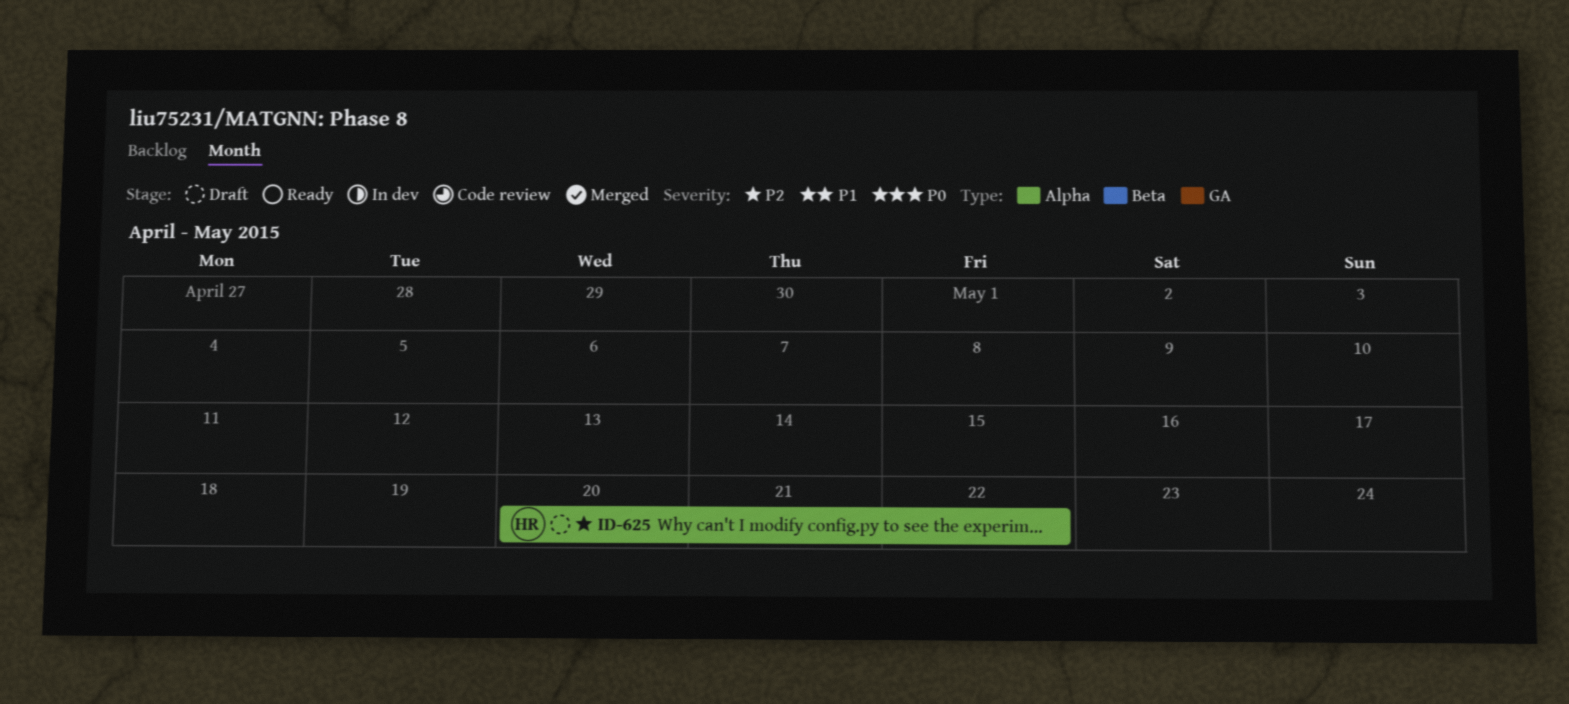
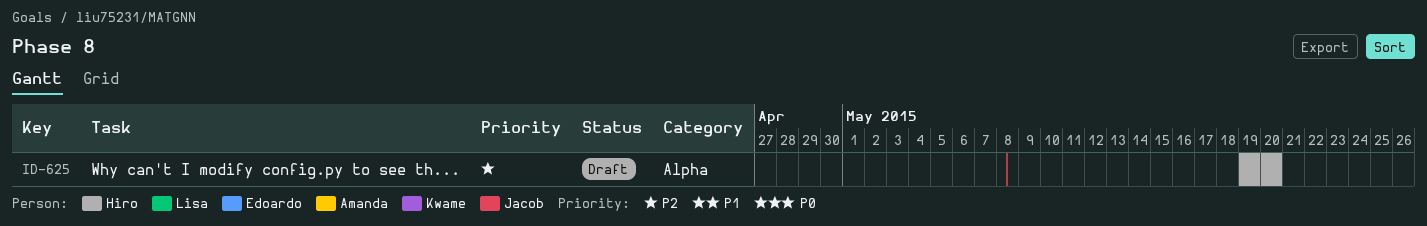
ID-625, start: May 20 -> May 19
ID-625, due: May 22 -> May 20

